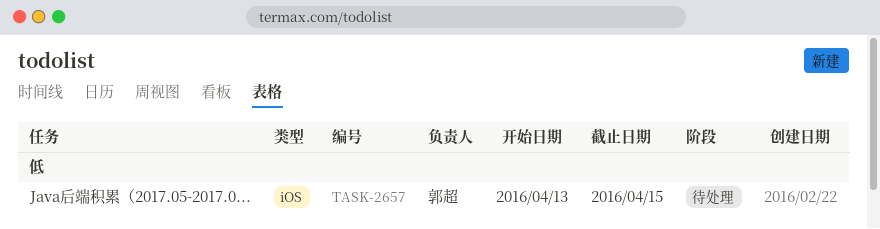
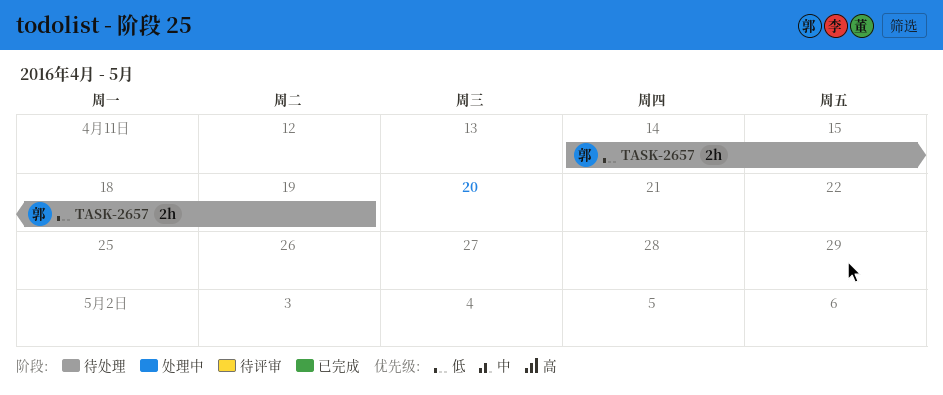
TASK-2657, start: Apr 13 -> Apr 14
TASK-2657, due: Apr 15 -> Apr 19

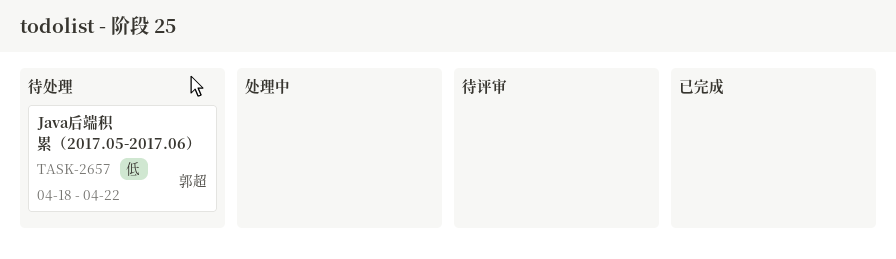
TASK-2657, start: Apr 14 -> Apr 18
TASK-2657, due: Apr 19 -> Apr 22

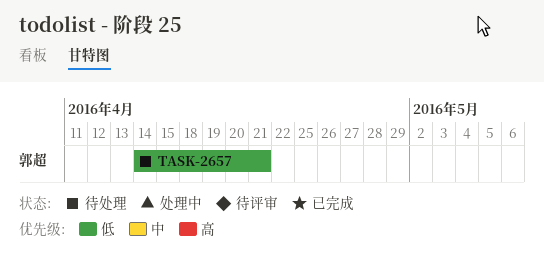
TASK-2657, start: Apr 18 -> Apr 14
TASK-2657, due: Apr 22 -> Apr 21

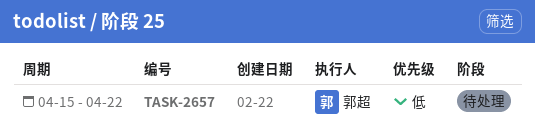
TASK-2657, start: Apr 14 -> Apr 15
TASK-2657, due: Apr 21 -> Apr 22

